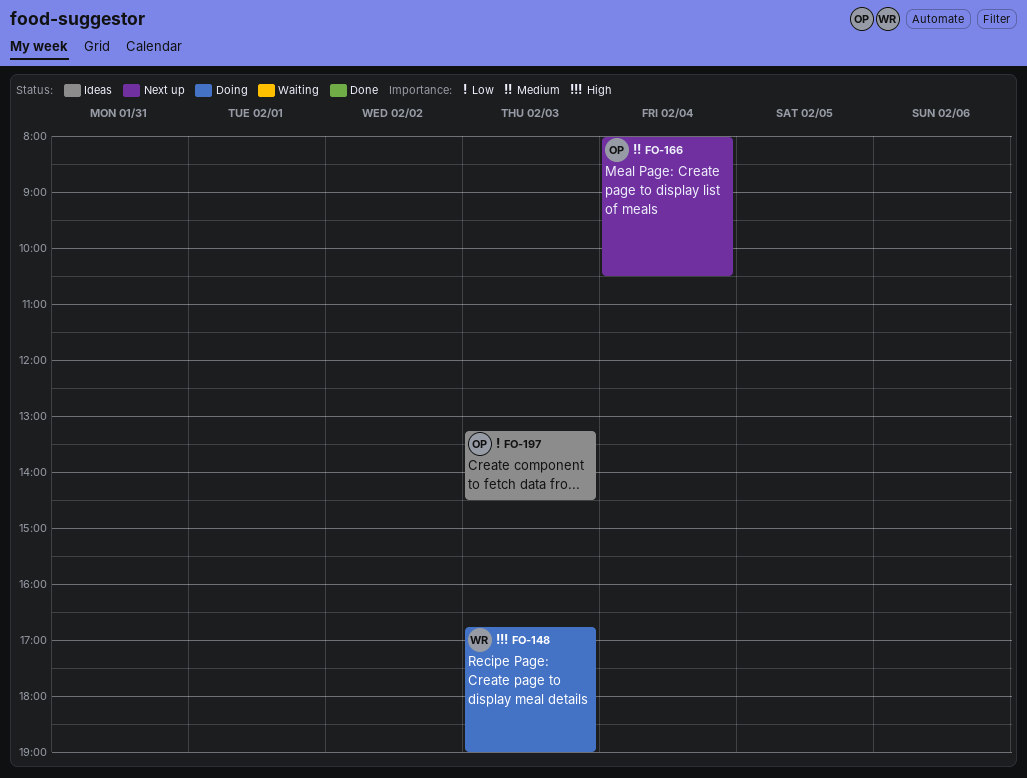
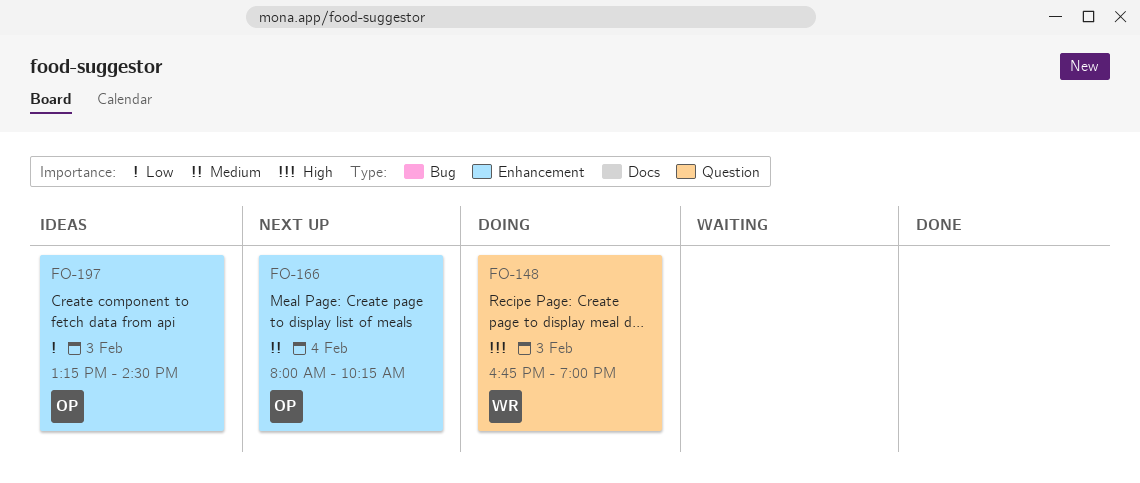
FO-166, ends: 10:30 -> 10:15

